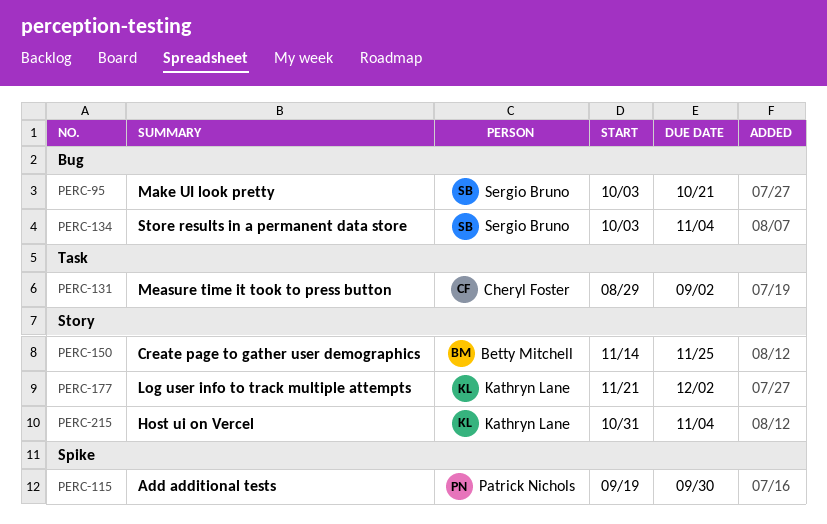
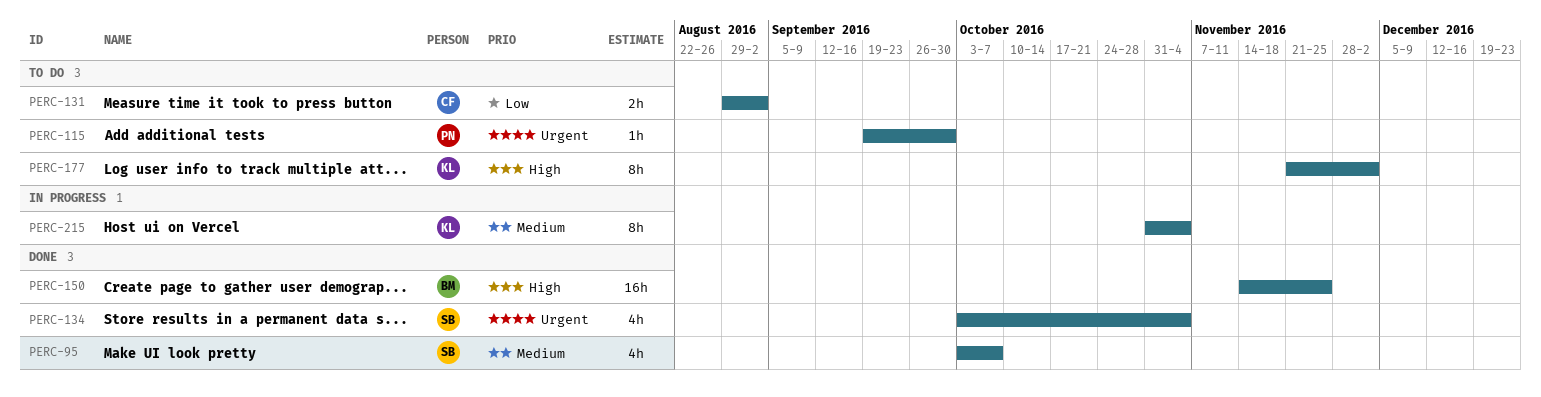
PERC-95, due: Oct 21 -> Oct 7

